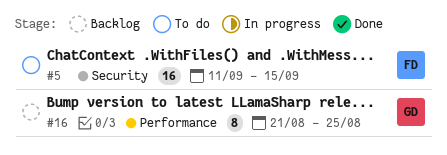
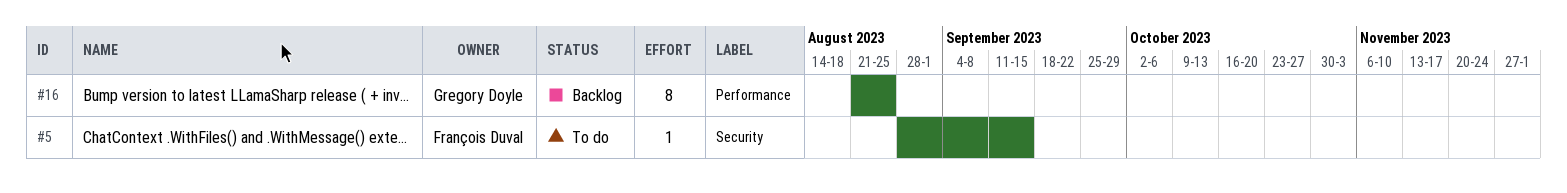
#5, estimate: 16 -> 1
#5, start: Sep 11 -> Aug 28

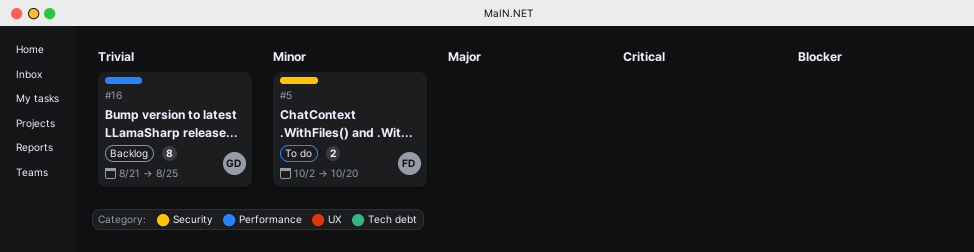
#5, estimate: 1 -> 2
#5, start: Aug 28 -> Oct 2
#5, due: Sep 15 -> Oct 20

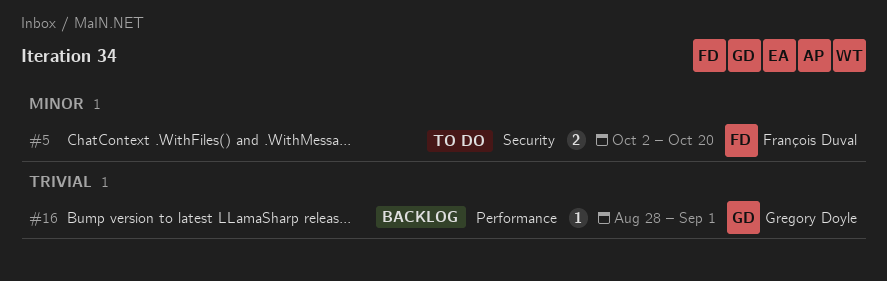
#16, estimate: 8 -> 1
#16, start: Aug 21 -> Aug 28
#16, due: Aug 25 -> Sep 1

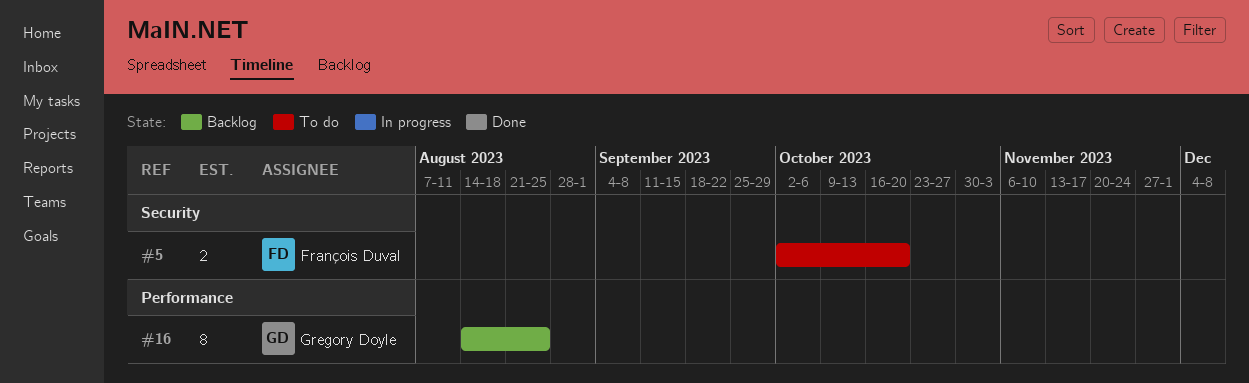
#16, estimate: 1 -> 8
#16, start: Aug 28 -> Aug 14
#16, due: Sep 1 -> Aug 25

